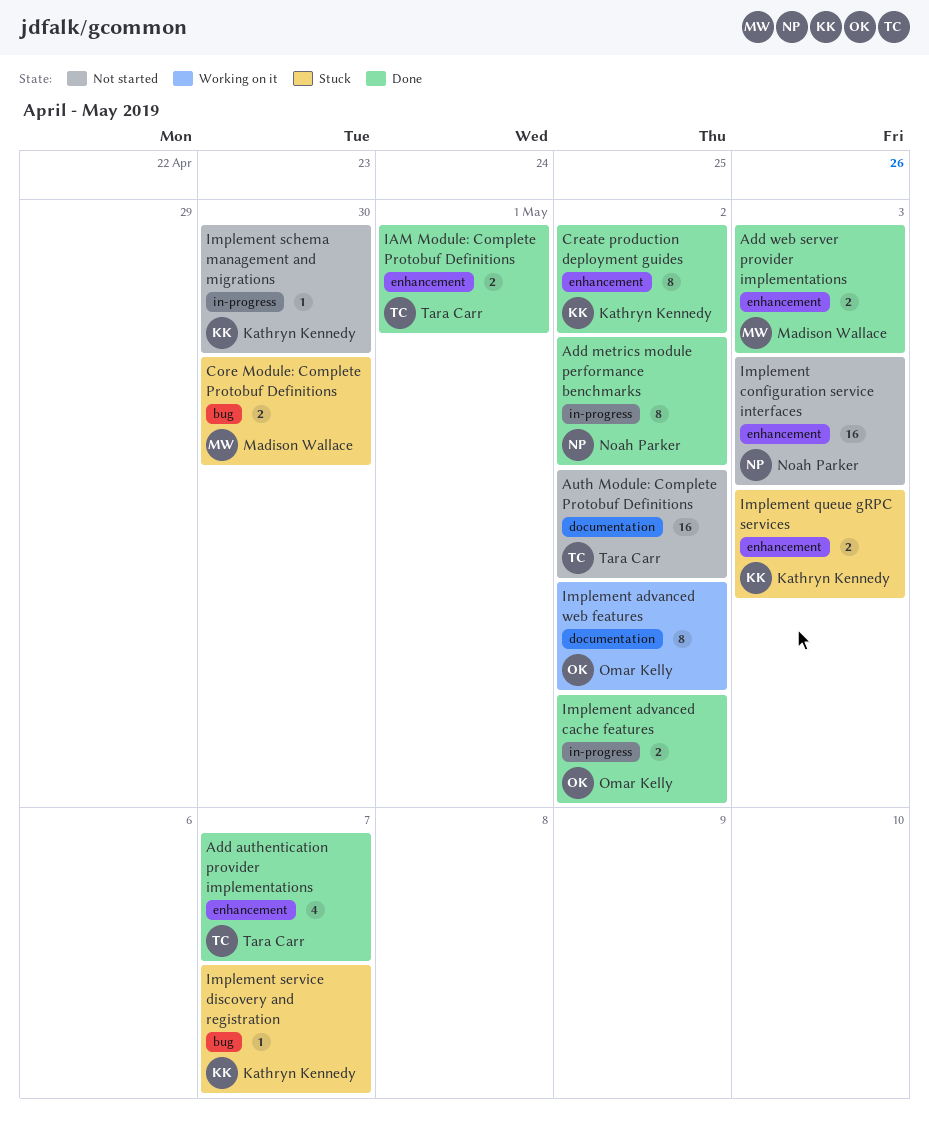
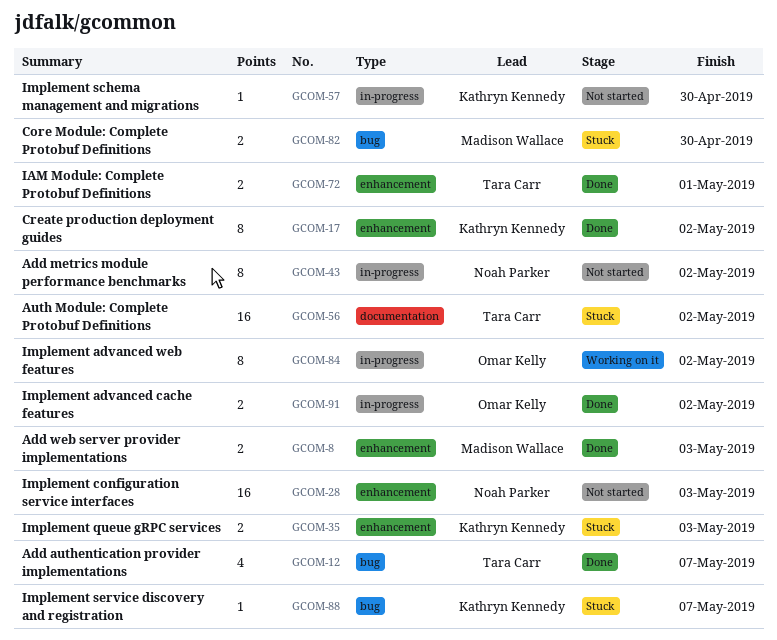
Add authentication provider implementations, label: enhancement -> bug
Add metrics module performance benchmarks, status: Done -> Not started
Auth Module: Complete Protobuf Definitions, status: Not started -> Stuck
Implement advanced web features, label: documentation -> in-progress

